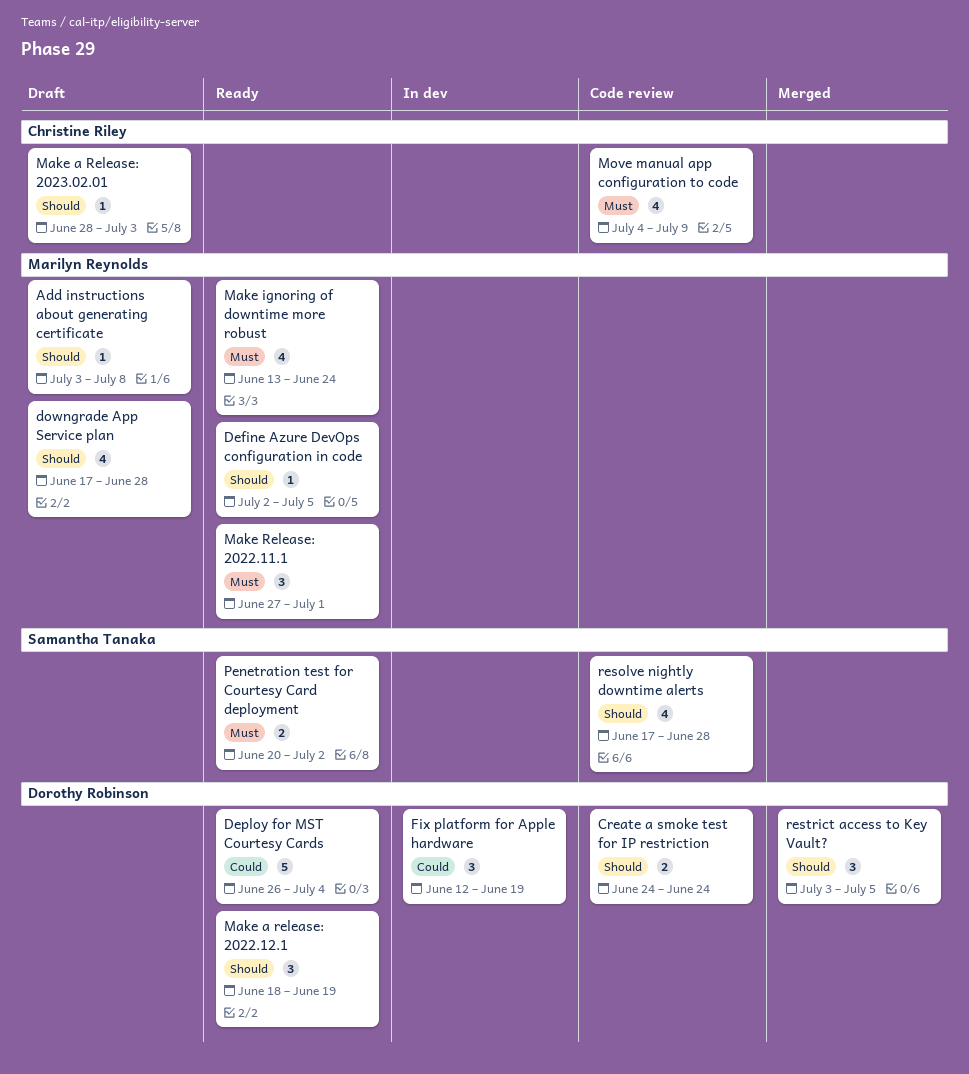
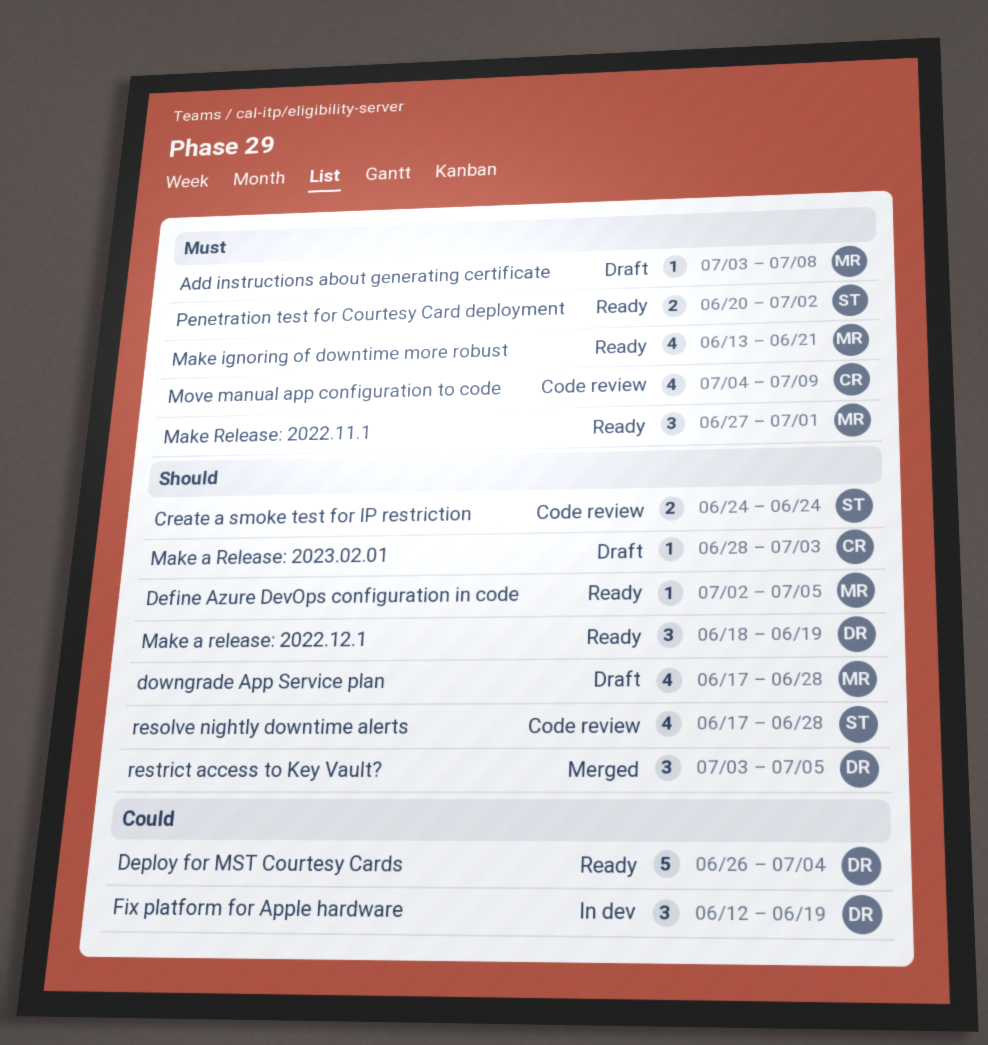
Add instructions about generating certificate, priority: Should -> Must
Create a smoke test for IP restriction, owner: Dorothy Robinson -> Samantha Tanaka
Make ignoring of downtime more robust, due: Jun 24 -> Jun 21

